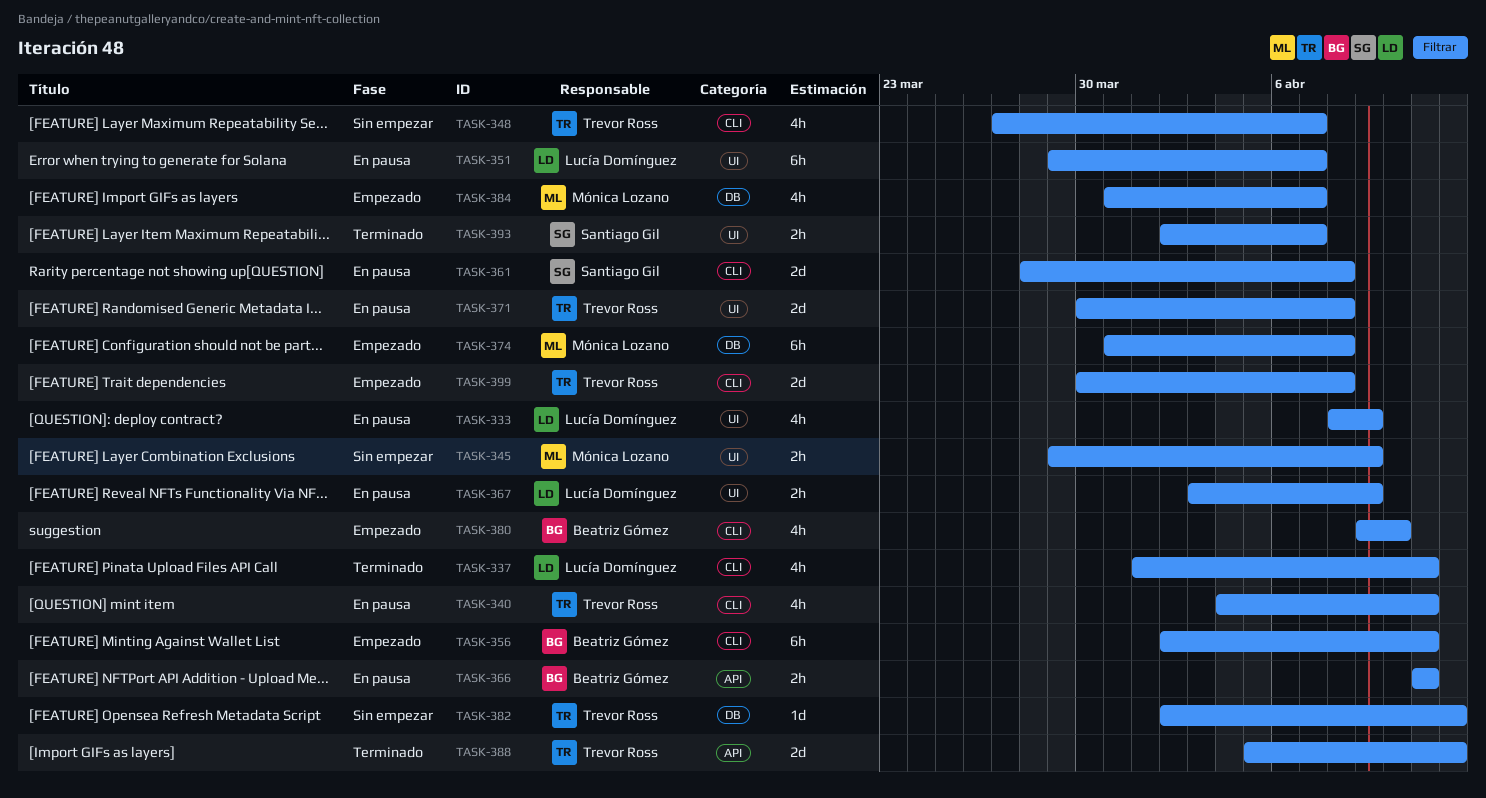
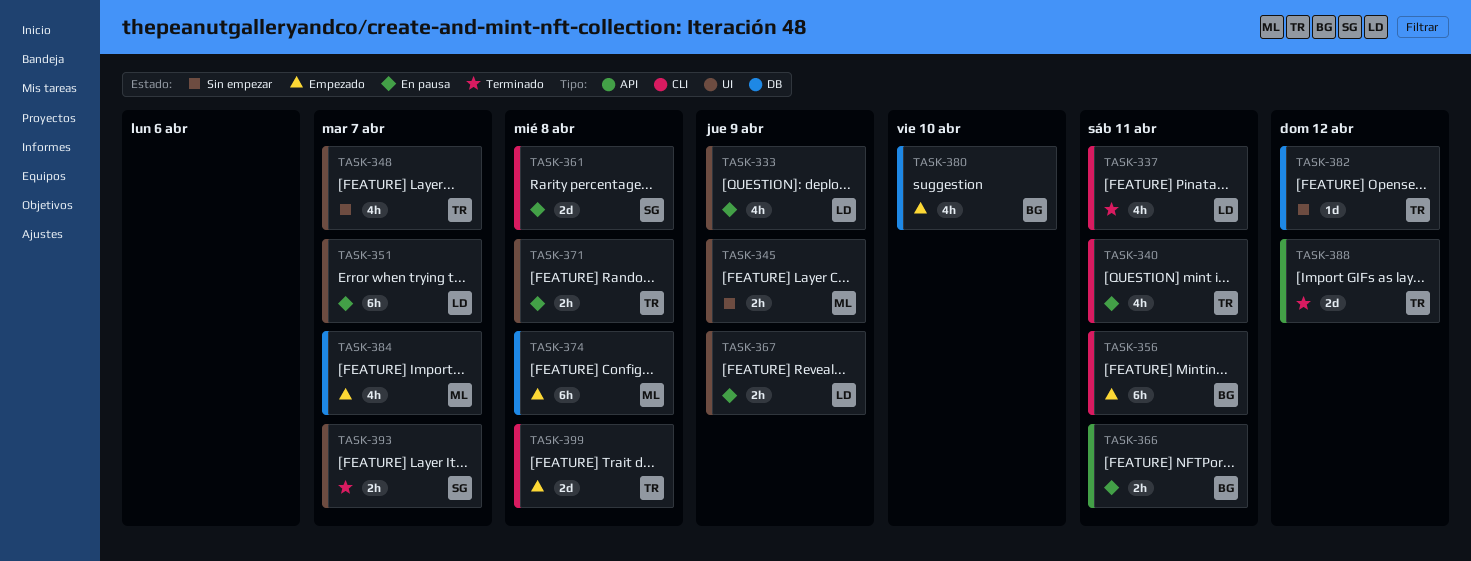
TASK-348, label: CLI -> UI
TASK-371, estimate: 2d -> 2h
TASK-380, label: CLI -> DB

